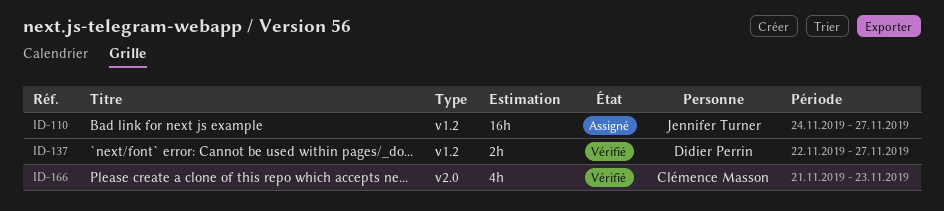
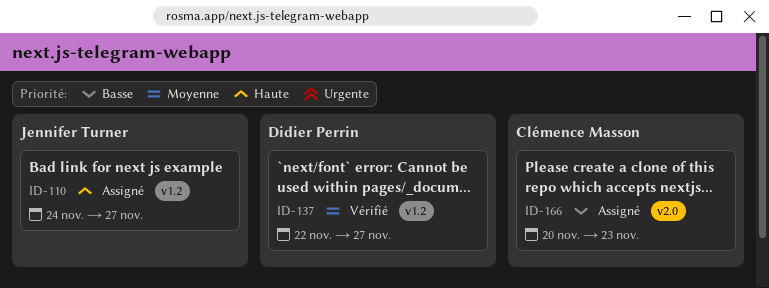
ID-166, status: Vérifié -> Assigné
ID-166, start: Nov 21 -> Nov 20

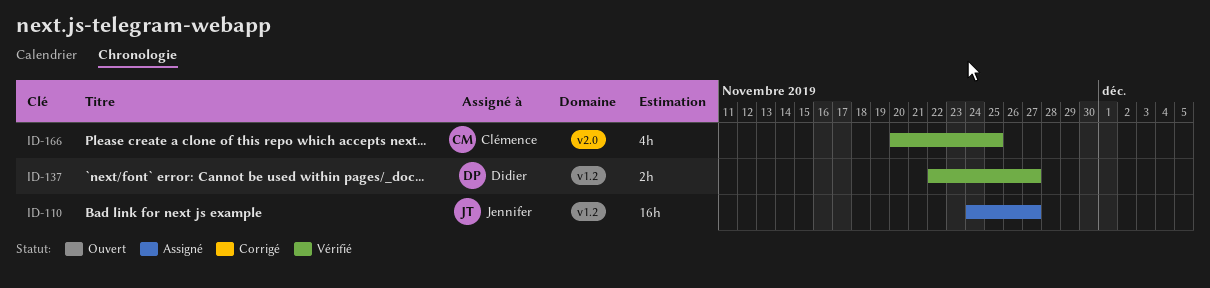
ID-166, status: Assigné -> Vérifié
ID-166, due: Nov 23 -> Nov 25

